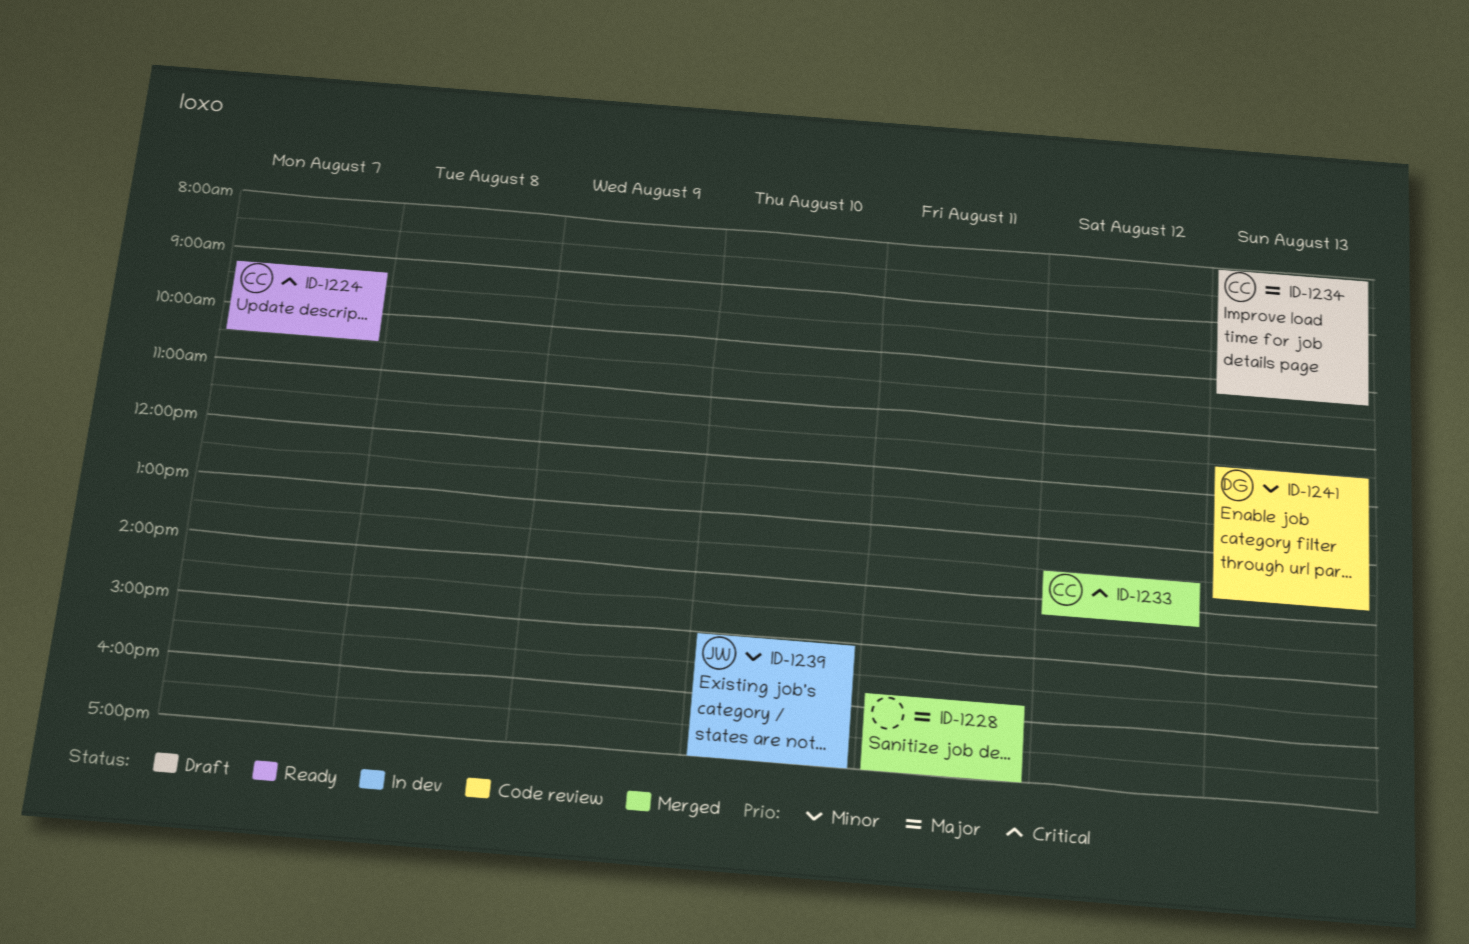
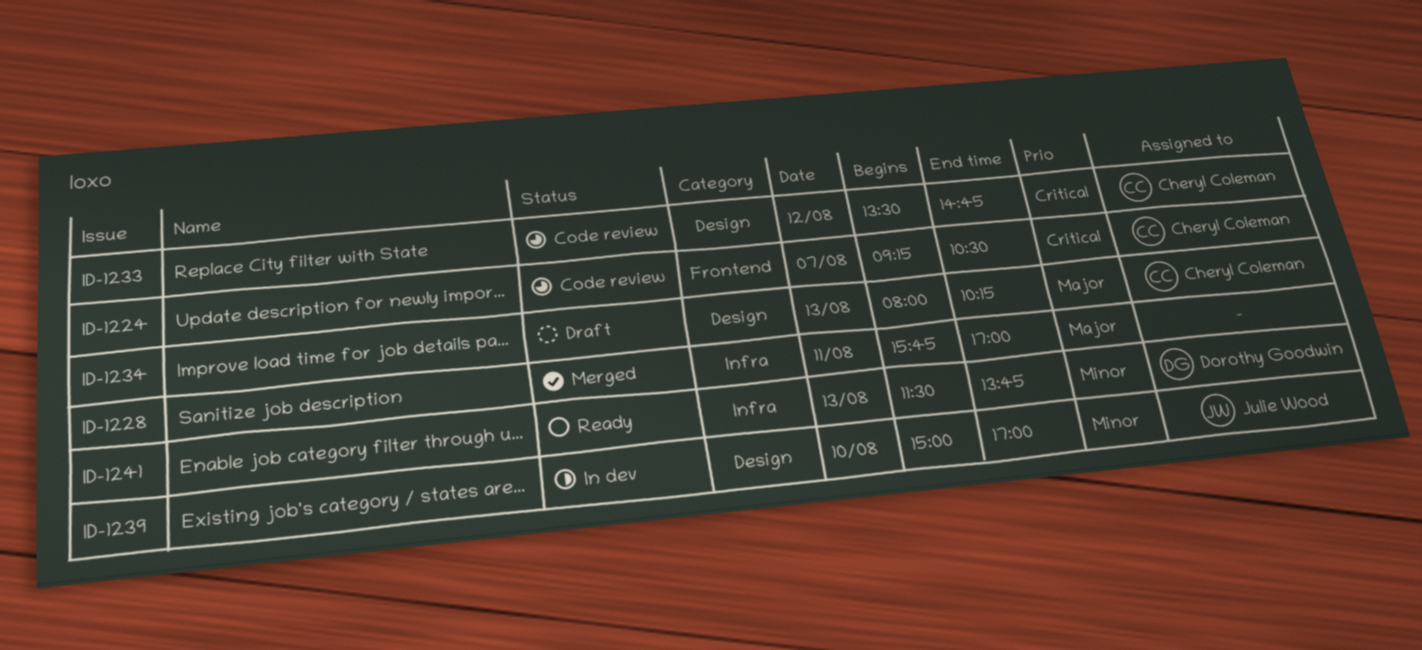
ID-1224, status: Ready -> Code review
ID-1233, status: Merged -> Code review
ID-1233, ends: 14:15 -> 14:45
ID-1241, status: Code review -> Ready

